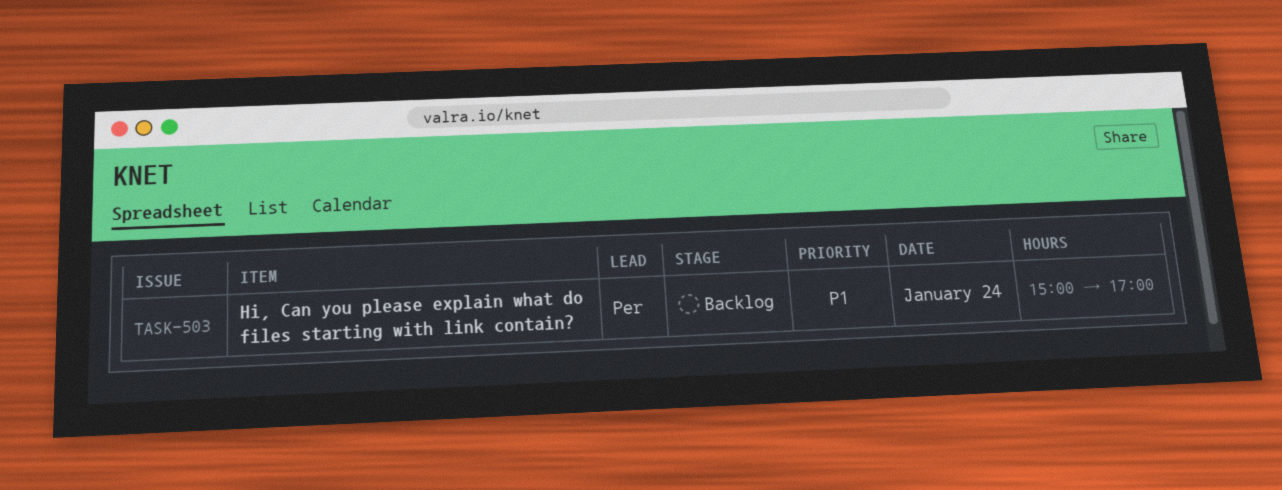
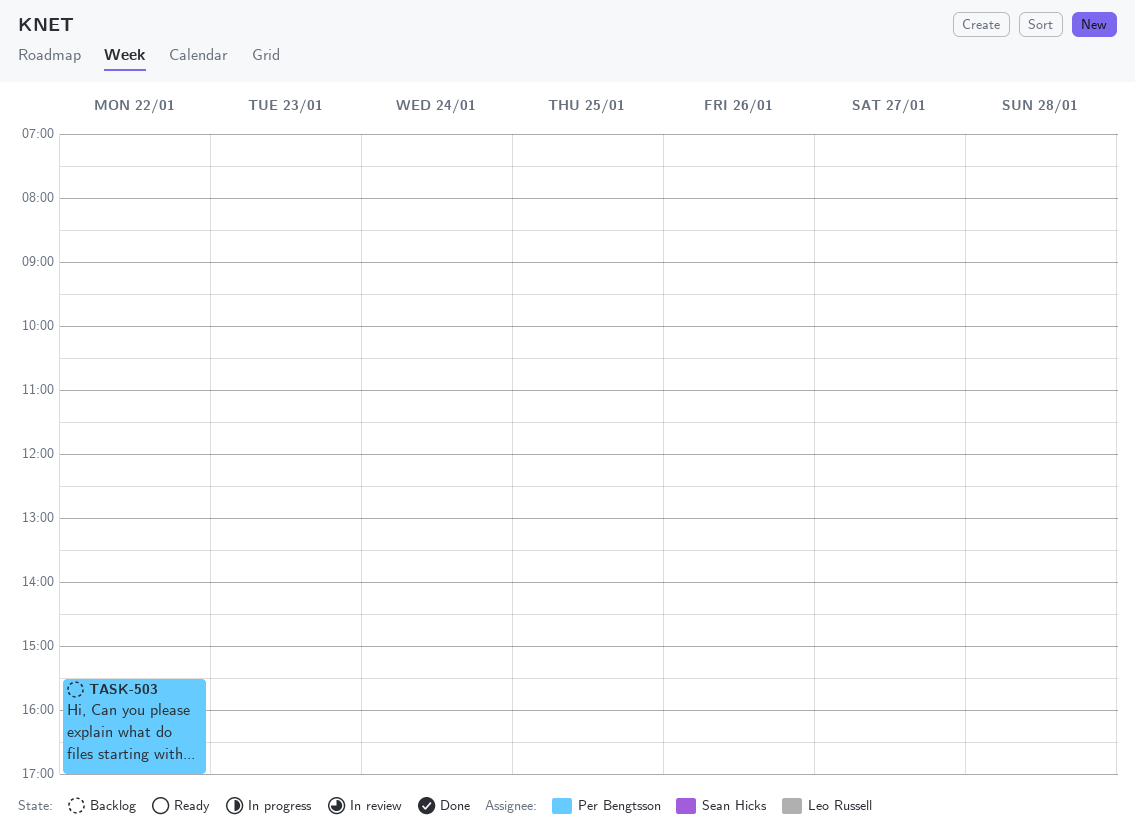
TASK-503, day: Jan 24 -> Jan 22
TASK-503, begins: 15:00 -> 15:30

